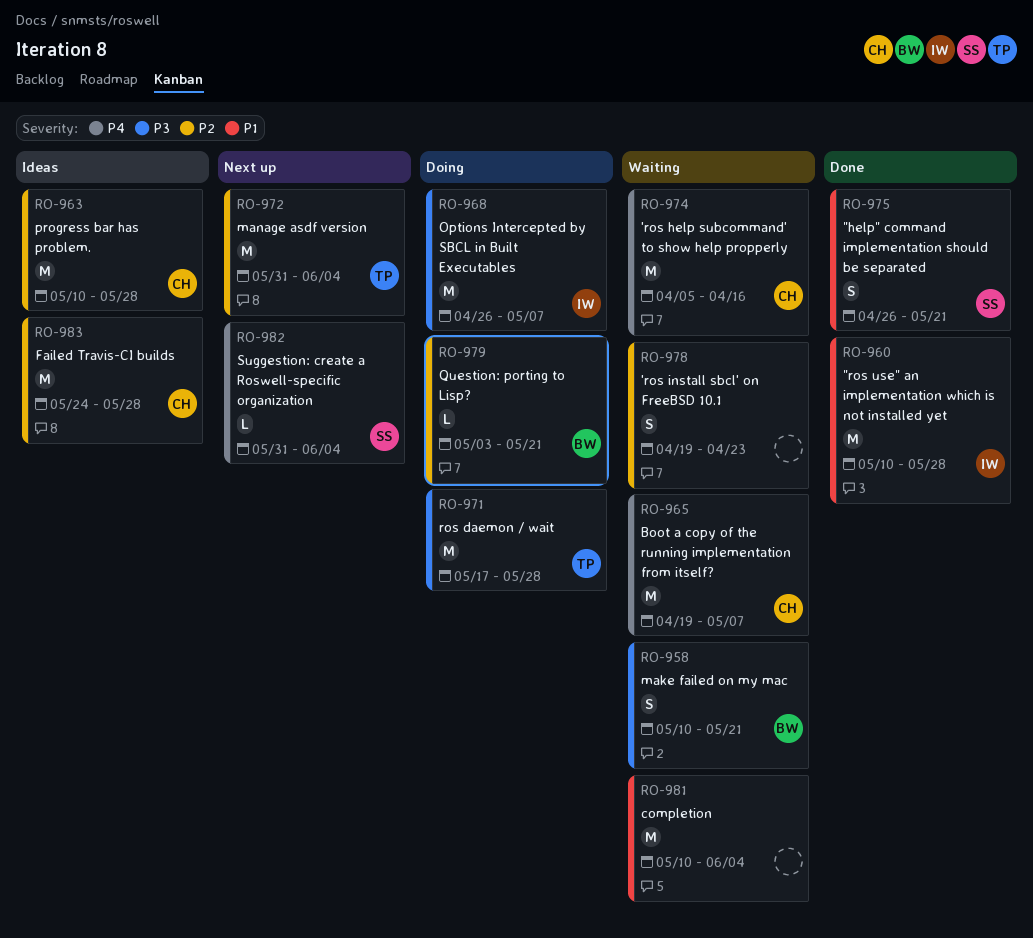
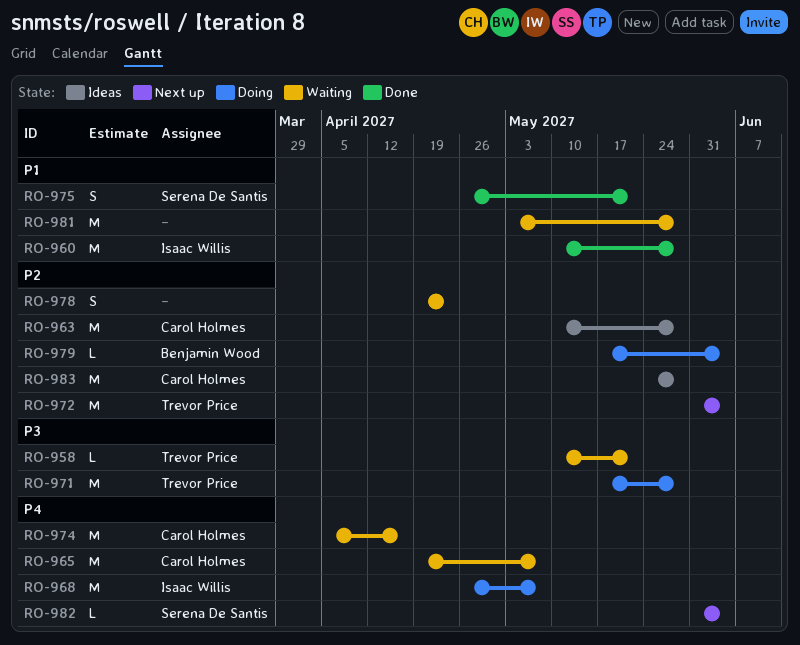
RO-958, owner: Benjamin Wood -> Trevor Price
RO-958, estimate: S -> L
RO-968, priority: P3 -> P4
RO-979, start: May 3 -> May 17
RO-979, due: May 21 -> Jun 4
RO-981, start: May 10 -> May 3
RO-981, due: Jun 4 -> May 28

